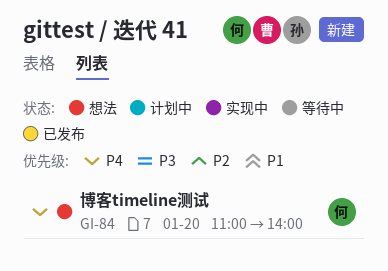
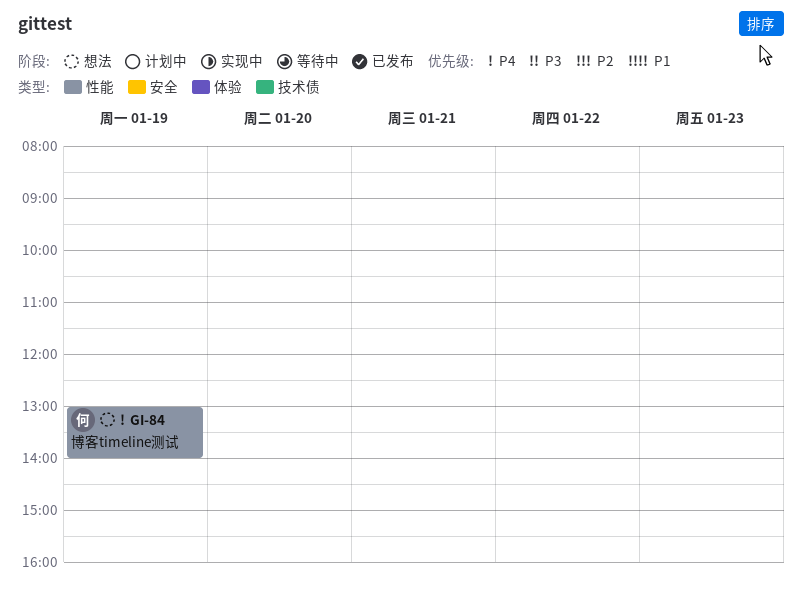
GI-84, day: Jan 20 -> Jan 19
GI-84, begins: 11:00 -> 13:00

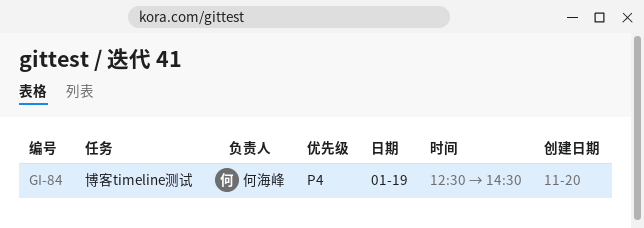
GI-84, begins: 13:00 -> 12:30
GI-84, ends: 14:00 -> 14:30

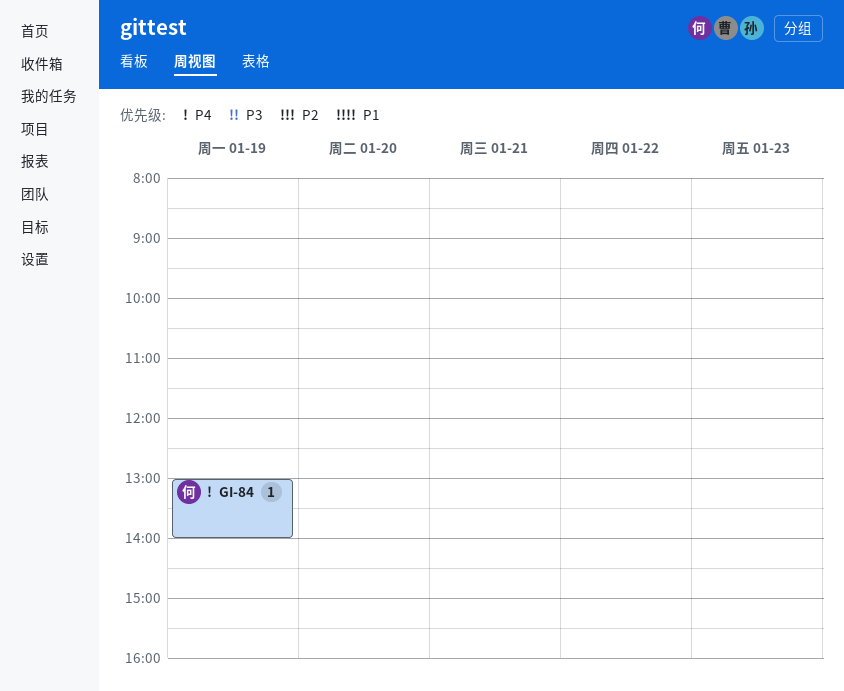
GI-84, begins: 12:30 -> 13:00
GI-84, ends: 14:30 -> 14:00

